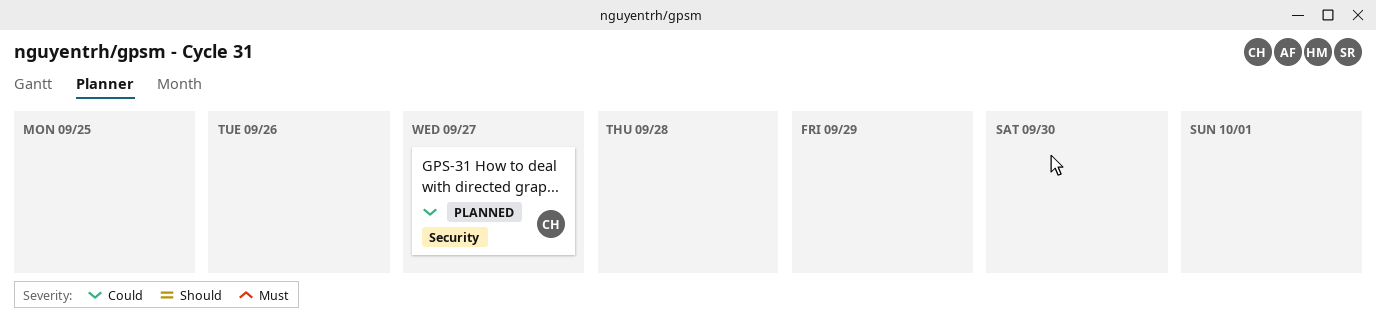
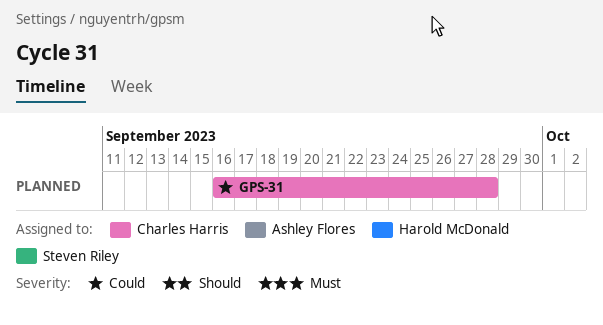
GPS-31, due: Sep 27 -> Sep 28

